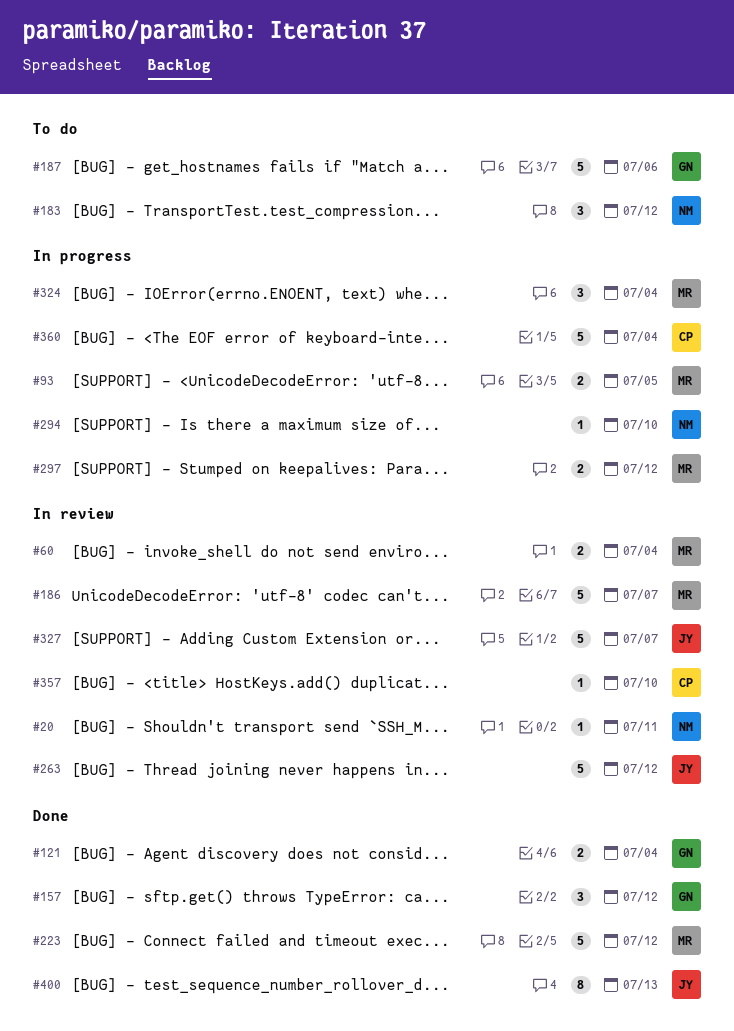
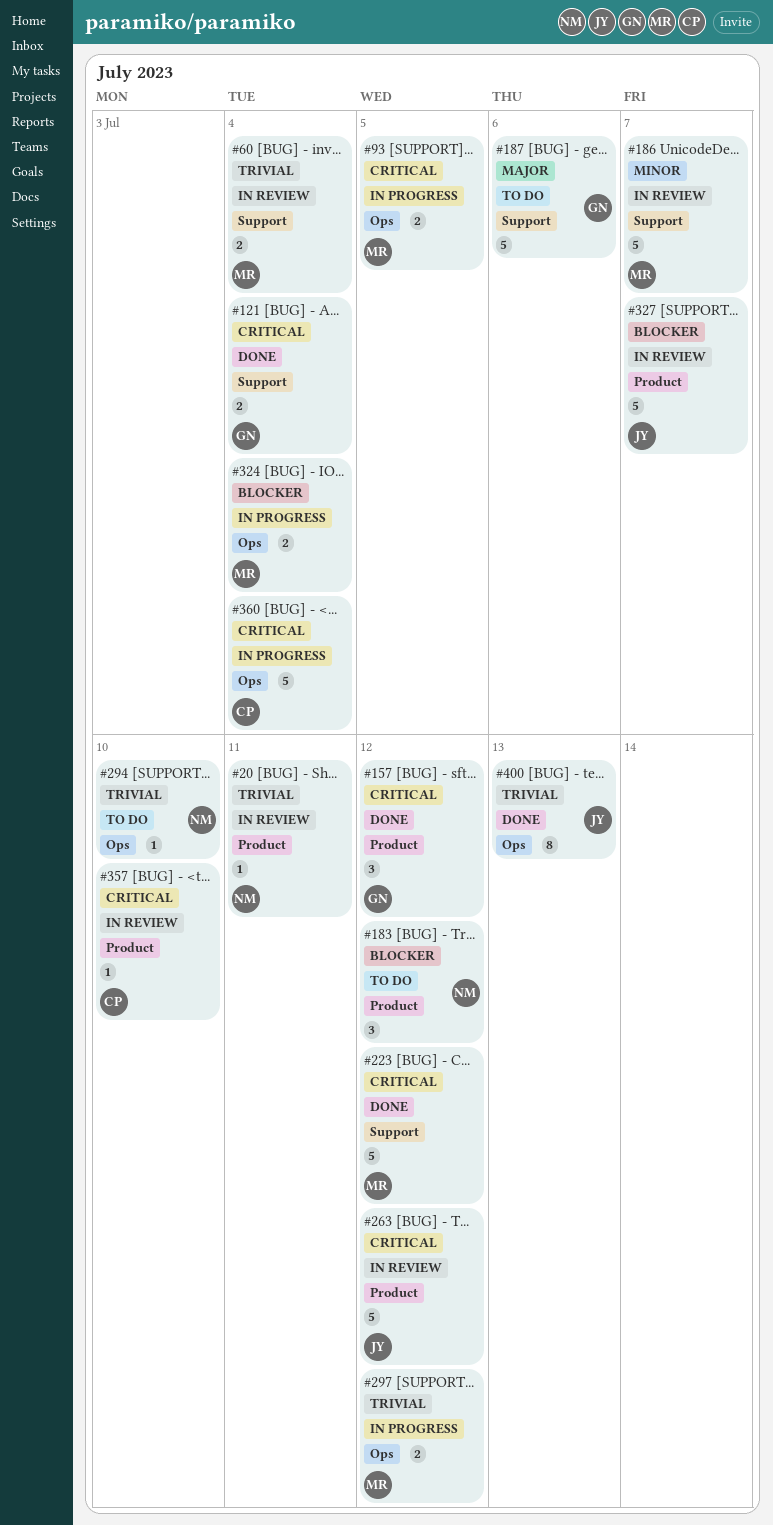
#294, status: In progress -> To do
#324, estimate: 3 -> 2

